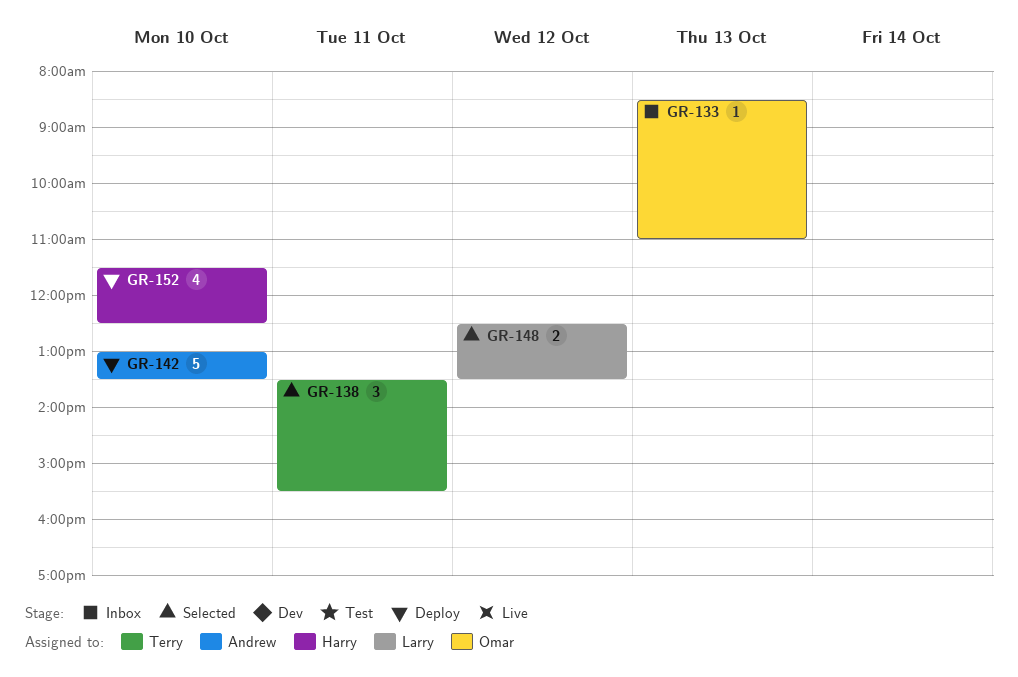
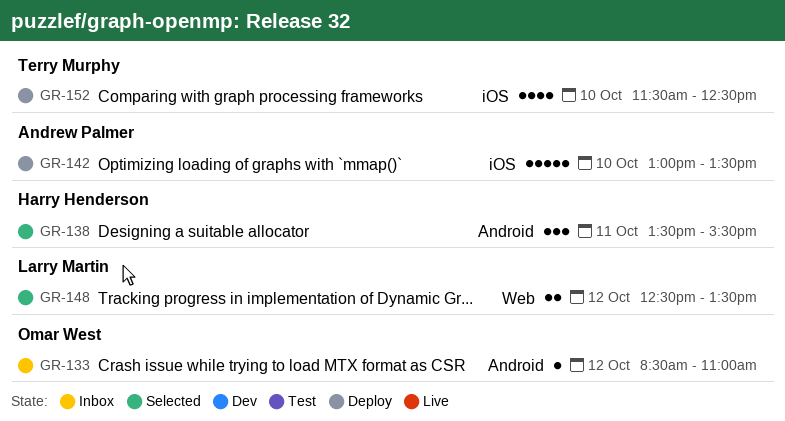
GR-133, day: Oct 13 -> Oct 12
GR-138, owner: Terry Murphy -> Harry Henderson
GR-152, owner: Harry Henderson -> Terry Murphy

